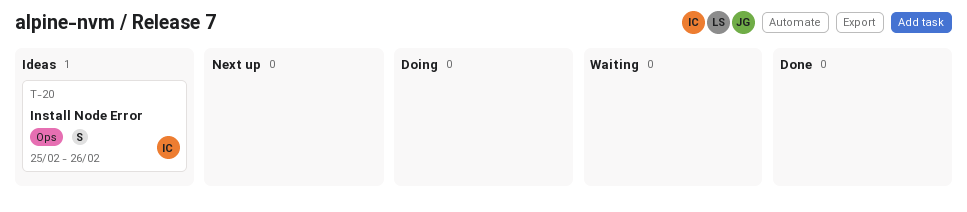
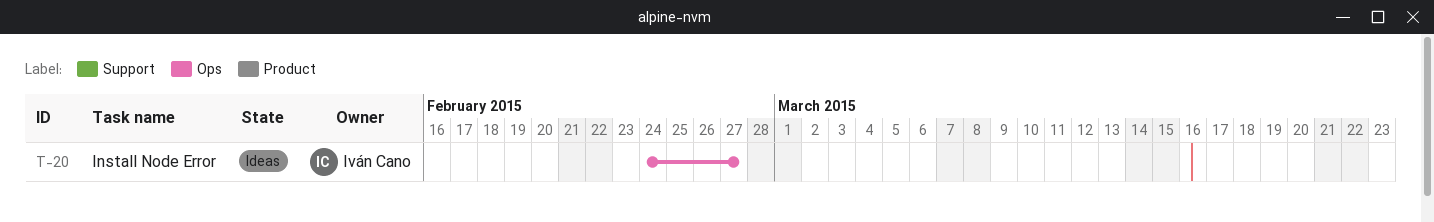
T-20, start: Feb 25 -> Feb 24
T-20, due: Feb 26 -> Feb 27

